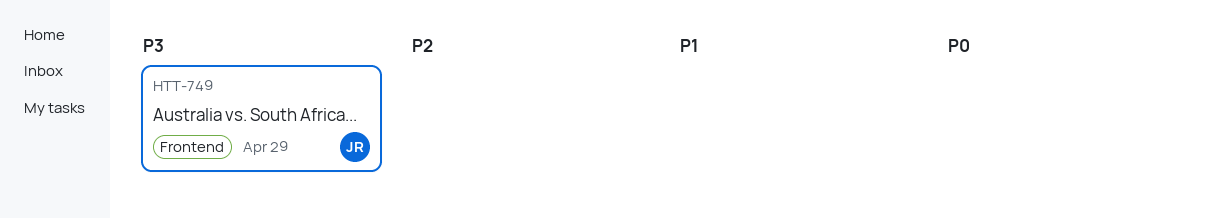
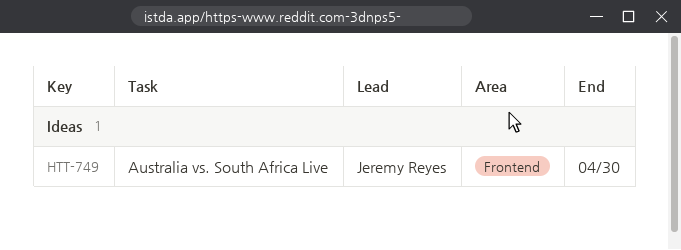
HTT-749, due: Apr 29 -> Apr 30

